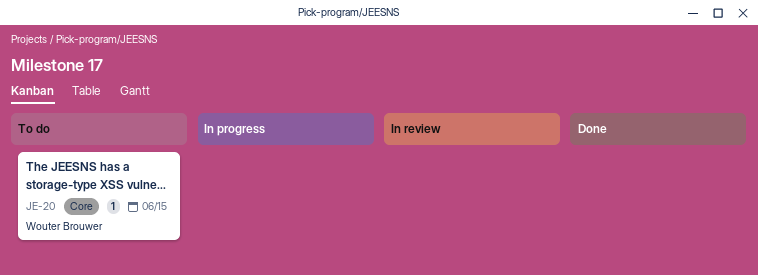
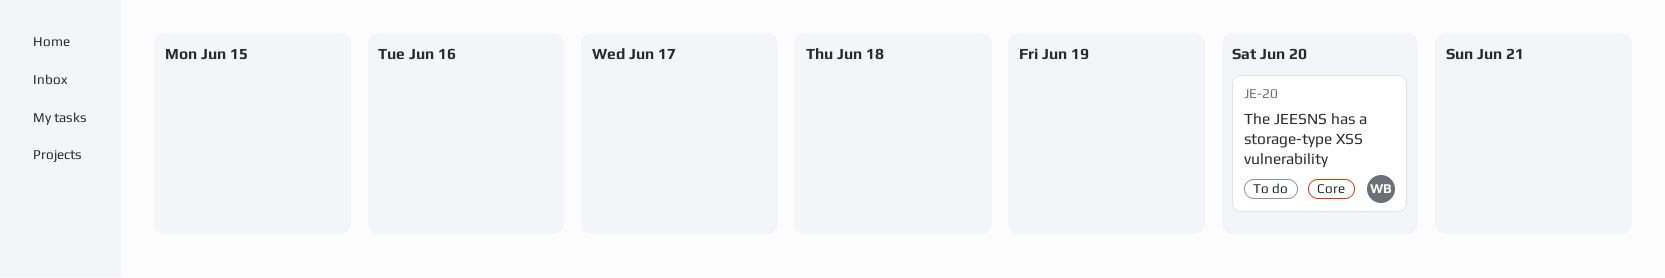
JE-20, due: Jun 15 -> Jun 20

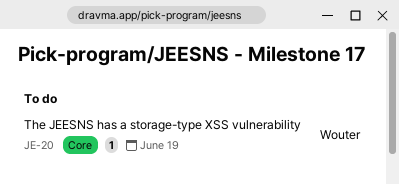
JE-20, due: Jun 20 -> Jun 19

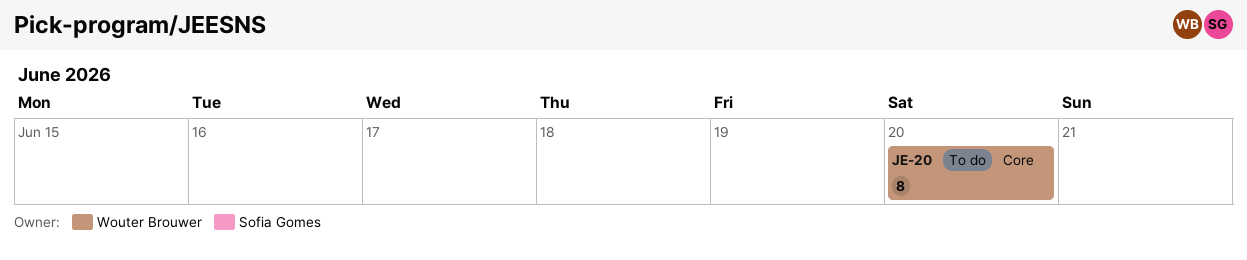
JE-20, estimate: 1 -> 8
JE-20, due: Jun 19 -> Jun 20

